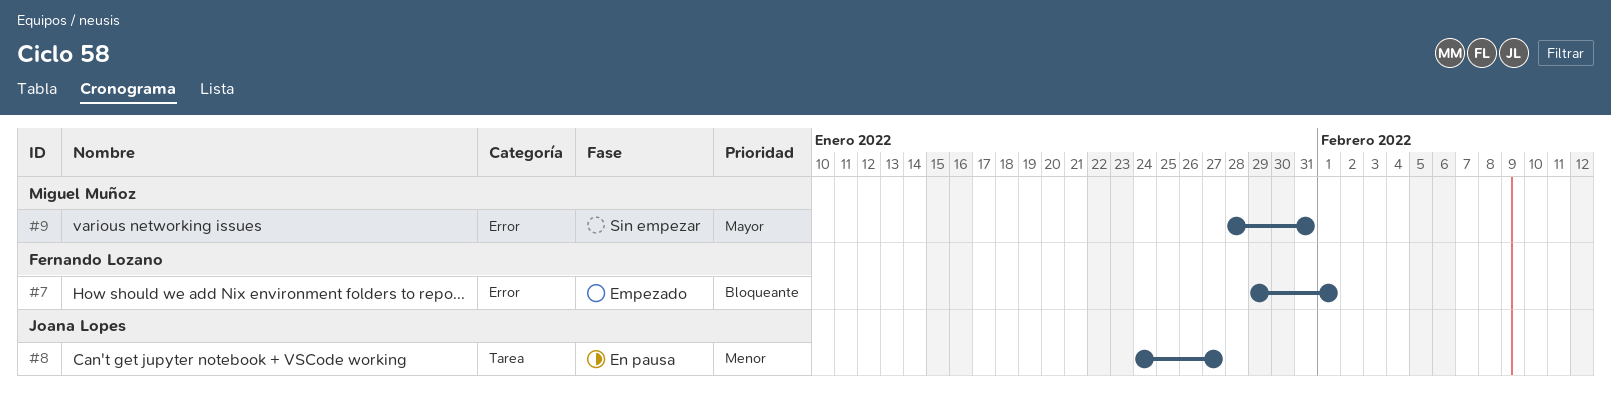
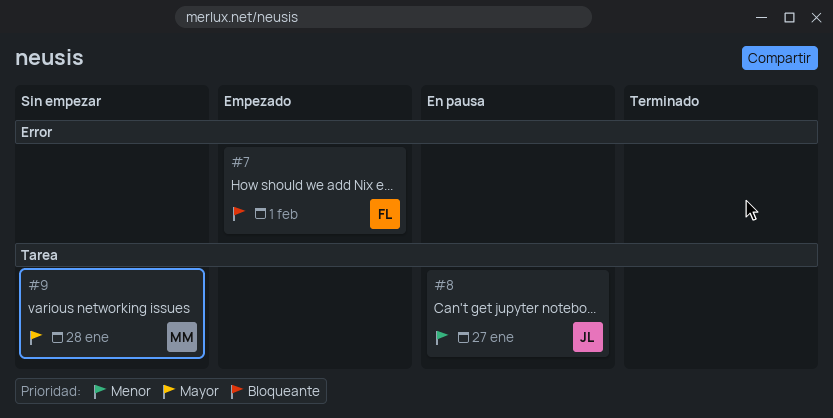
#9, label: Error -> Tarea
#9, due: Jan 31 -> Jan 28

